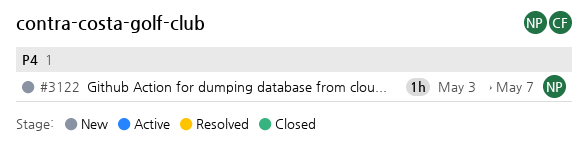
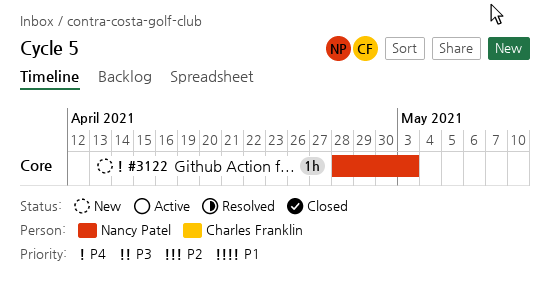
#3122, start: May 3 -> Apr 28
#3122, due: May 7 -> May 3

